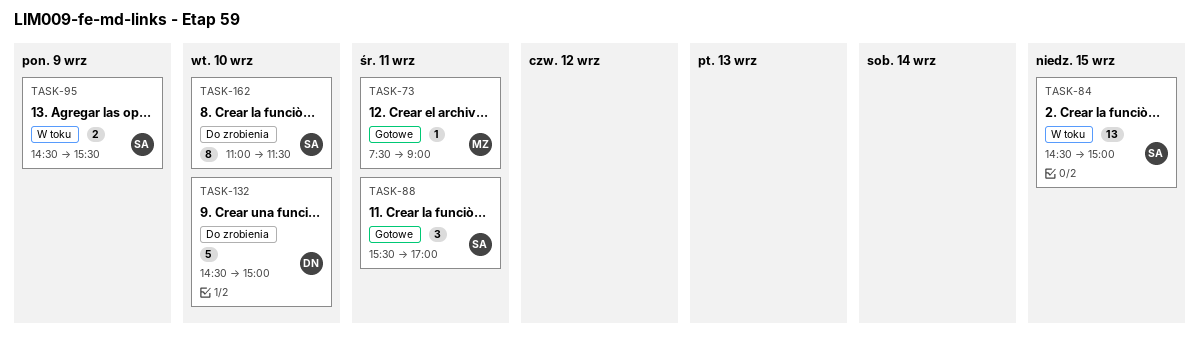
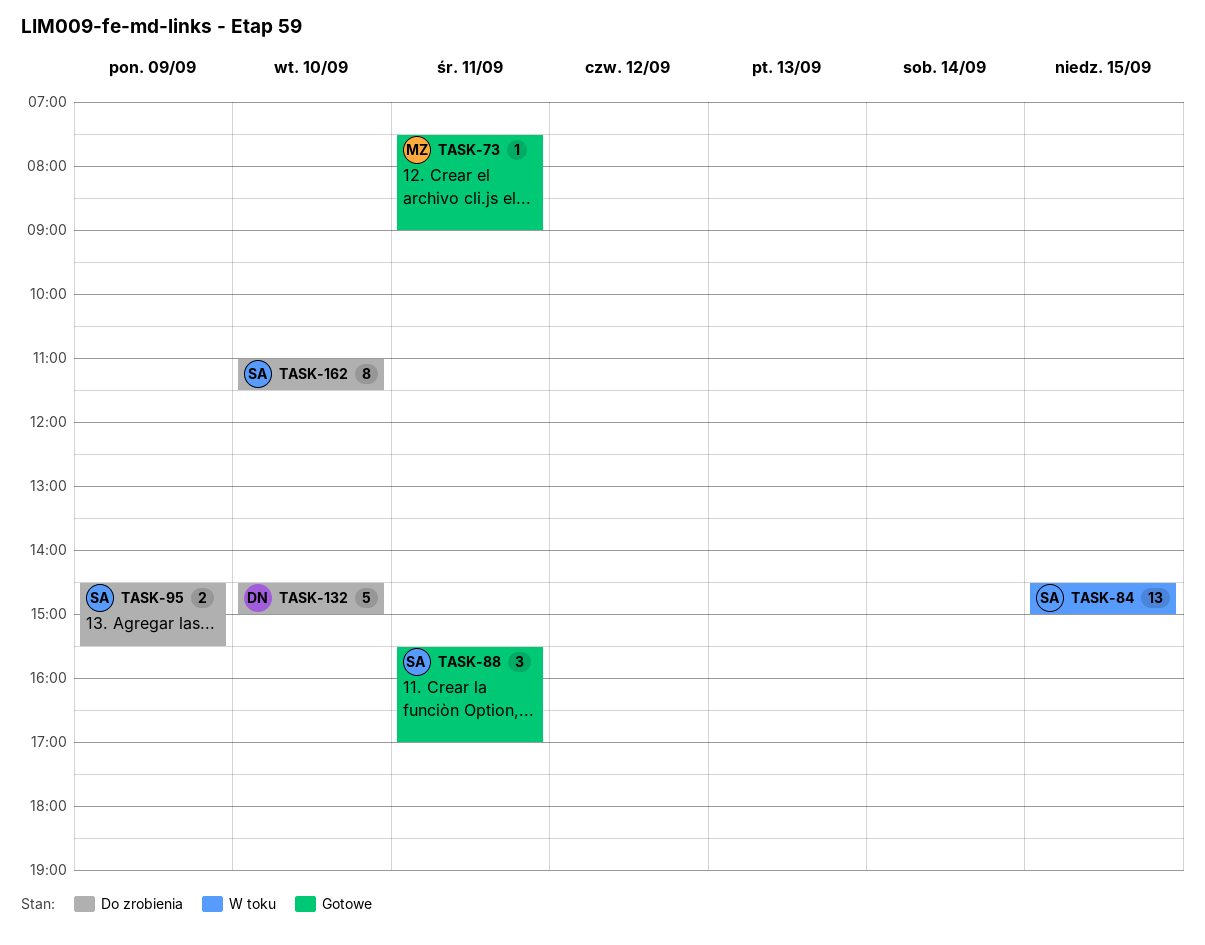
TASK-95, status: W toku -> Do zrobienia

